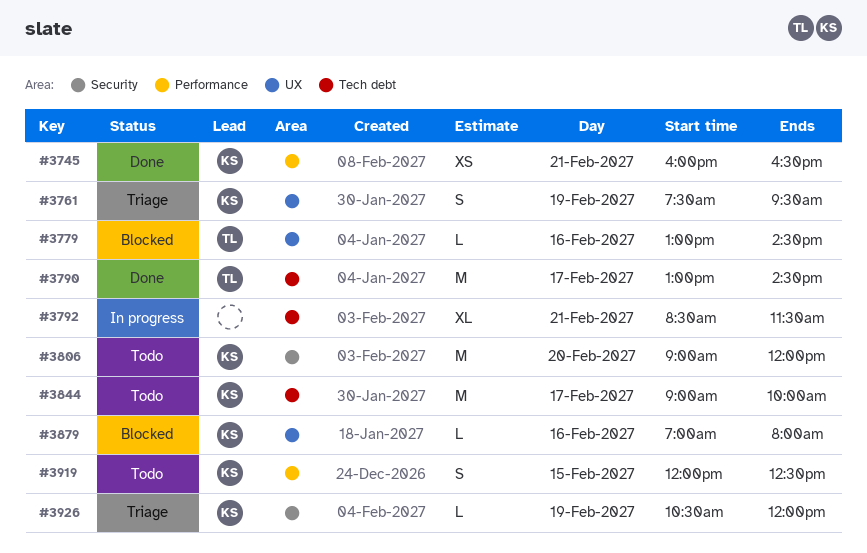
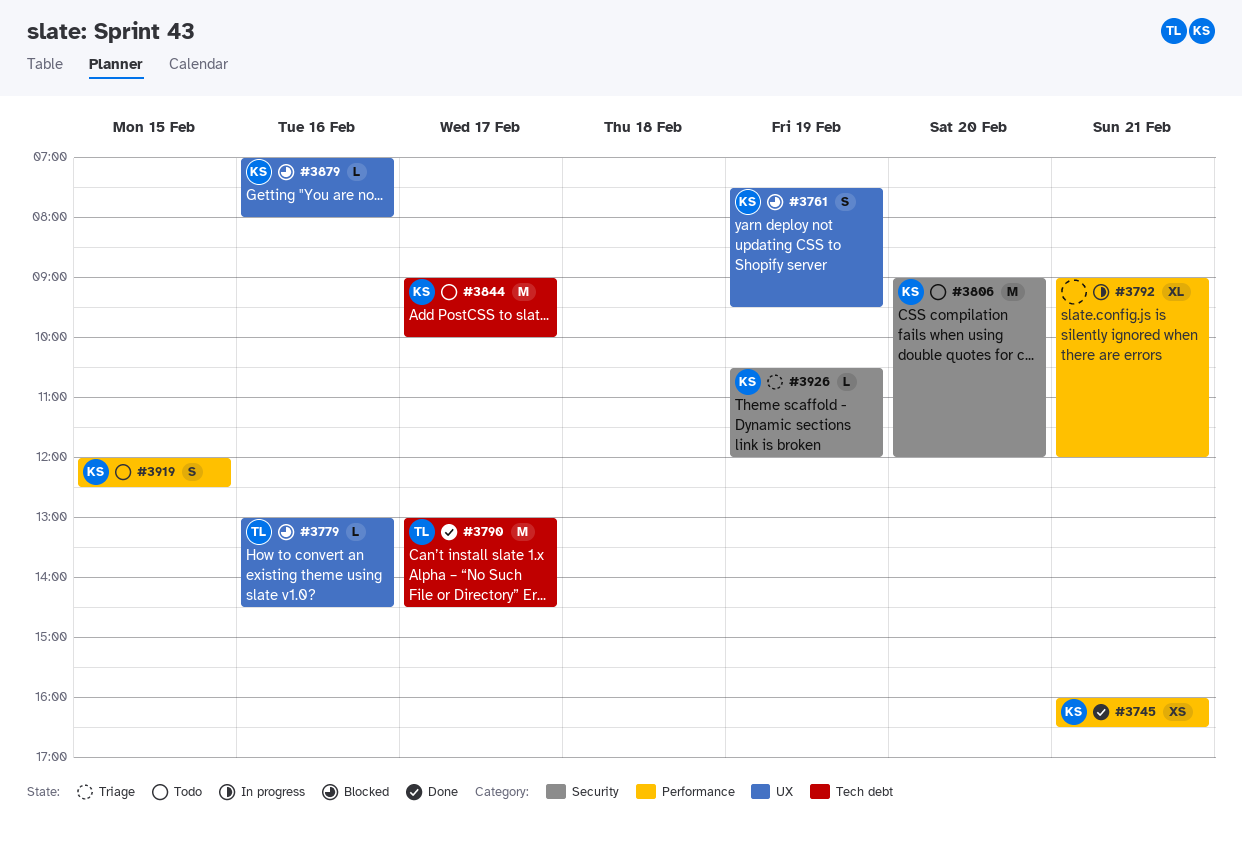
#3761, status: Triage -> Blocked
#3792, label: Tech debt -> Performance
#3792, begins: 08:30 -> 09:00
#3792, ends: 11:30 -> 12:00

